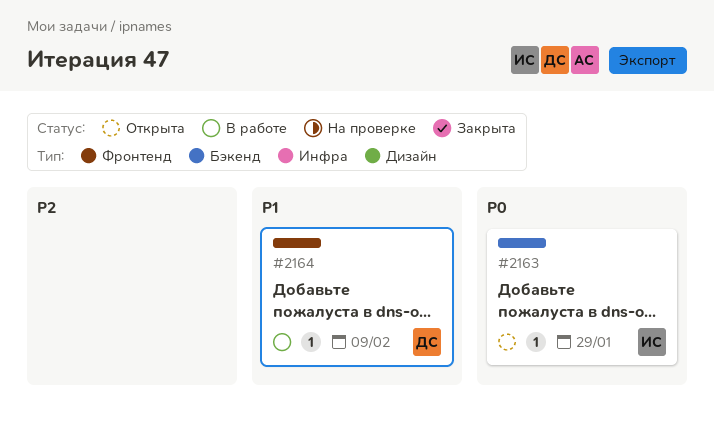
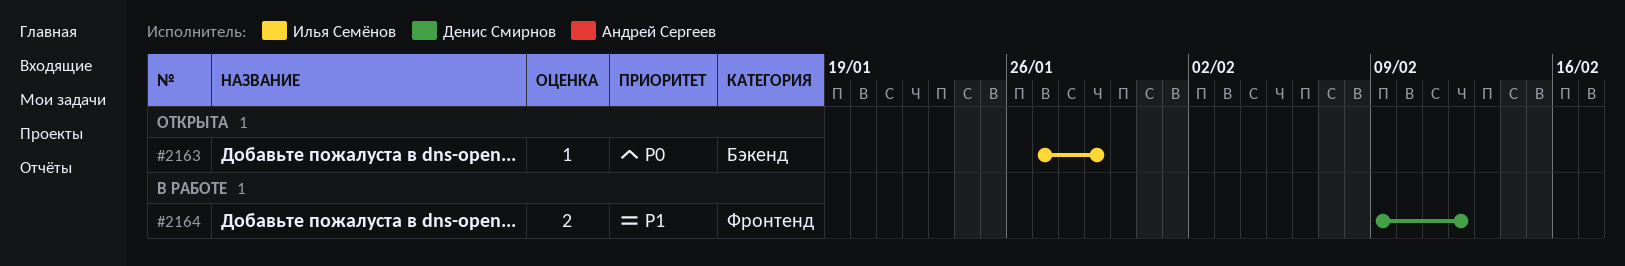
#2164, estimate: 1 -> 2
#2164, due: Feb 9 -> Feb 12

